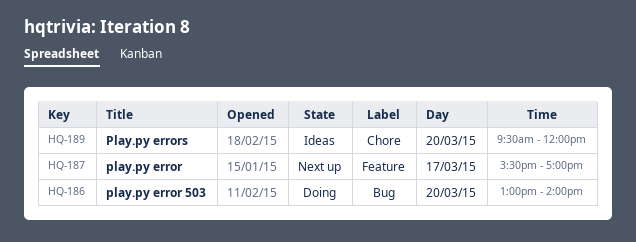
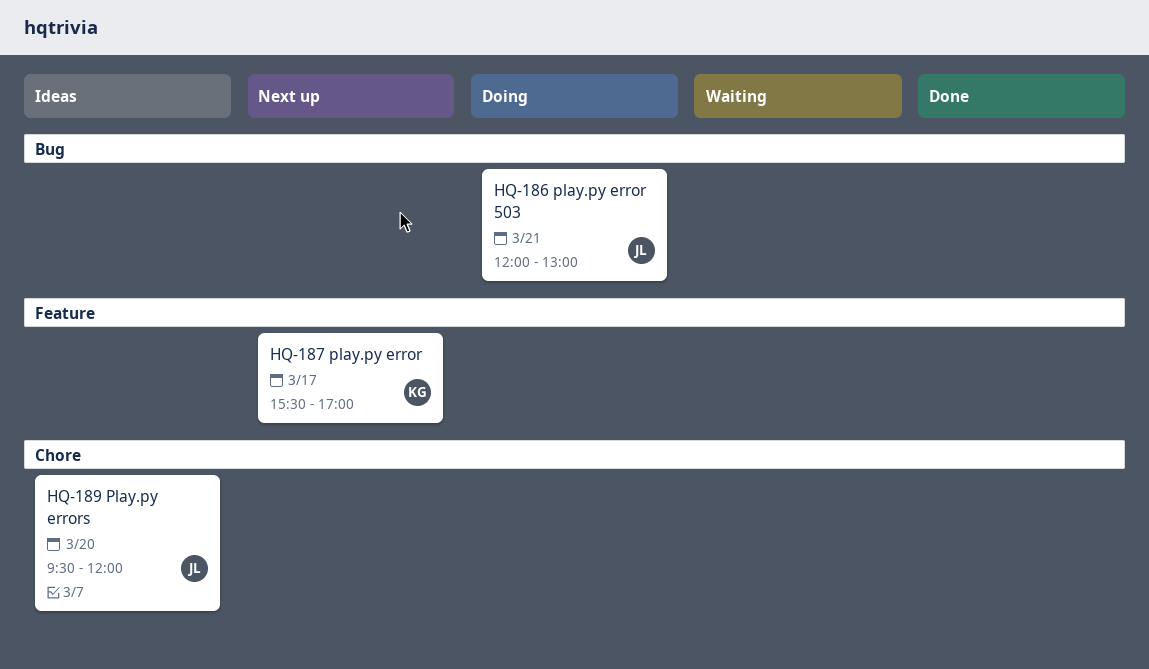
HQ-186, day: Mar 20 -> Mar 21
HQ-186, begins: 13:00 -> 12:00
HQ-186, ends: 14:00 -> 13:00

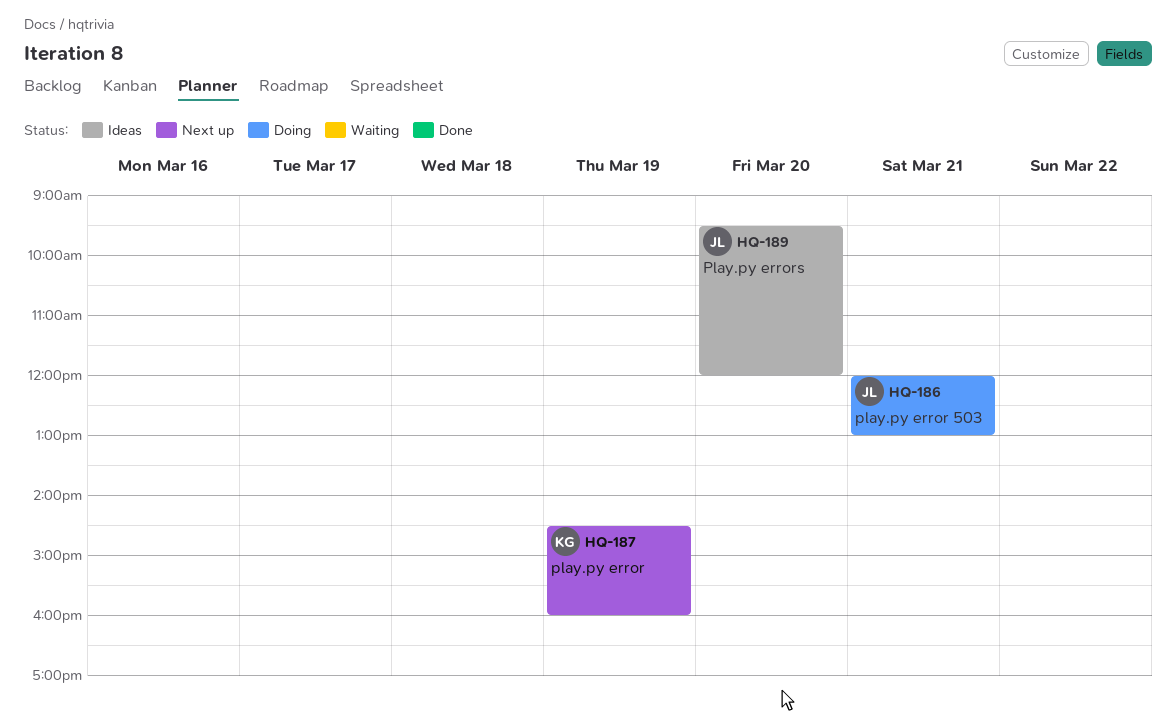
HQ-187, day: Mar 17 -> Mar 19
HQ-187, begins: 15:30 -> 14:30
HQ-187, ends: 17:00 -> 16:00

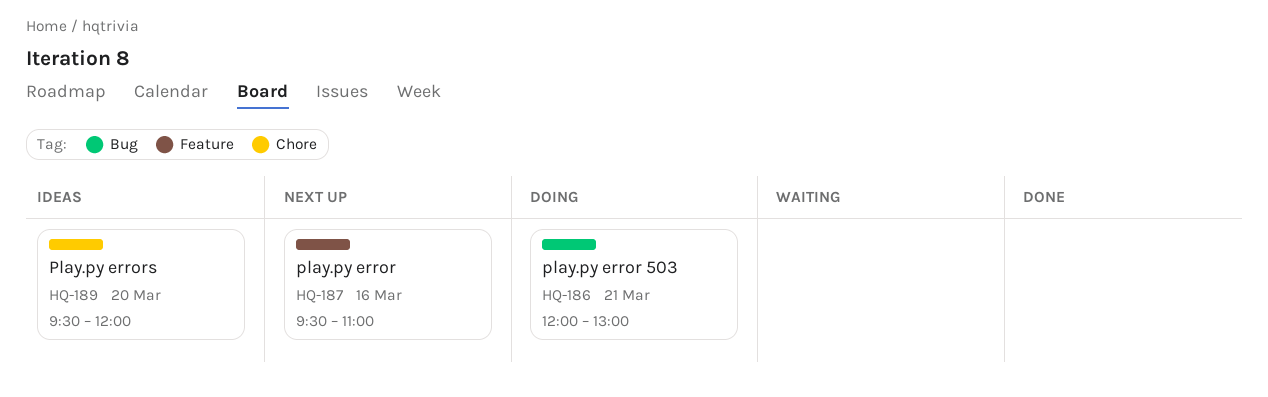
HQ-187, day: Mar 19 -> Mar 16
HQ-187, begins: 14:30 -> 09:30
HQ-187, ends: 16:00 -> 11:00

